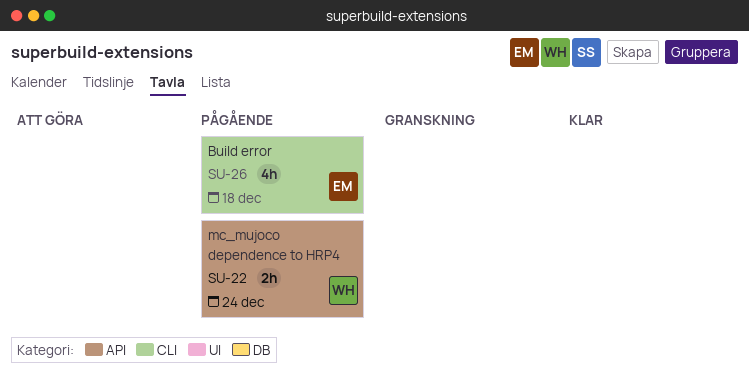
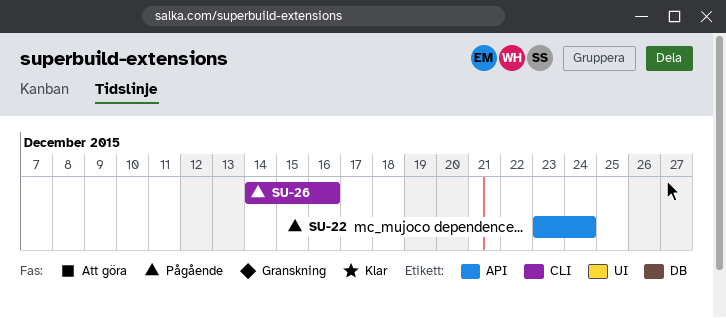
SU-26, due: Dec 18 -> Dec 16

